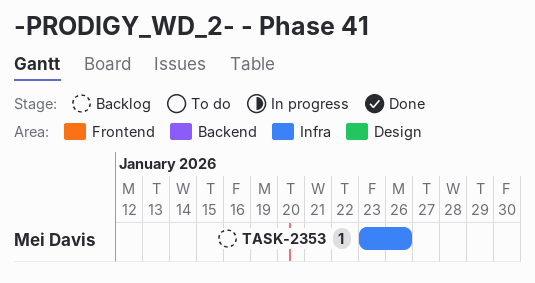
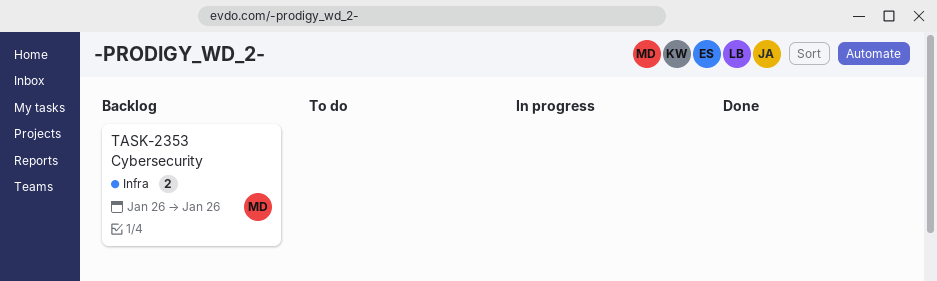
TASK-2353, estimate: 1 -> 2
TASK-2353, start: Jan 23 -> Jan 26

